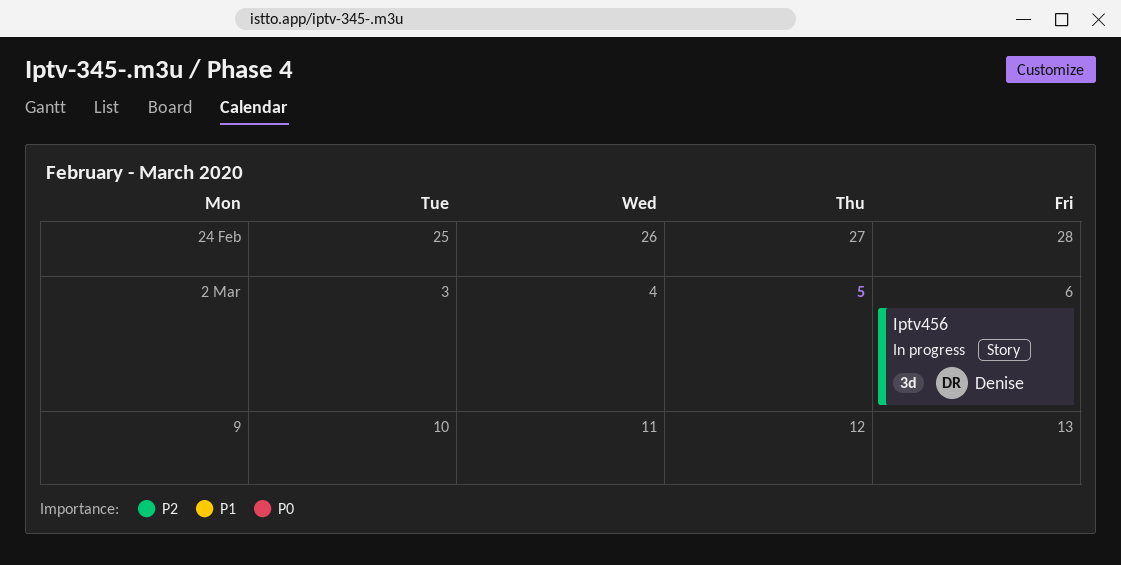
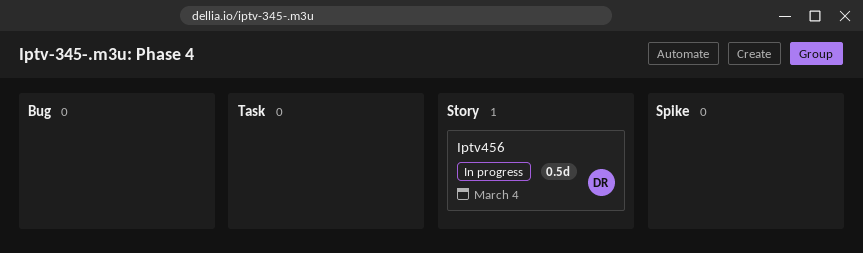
Iptv456, estimate: 3d -> 0.5d
Iptv456, due: Mar 6 -> Mar 4

